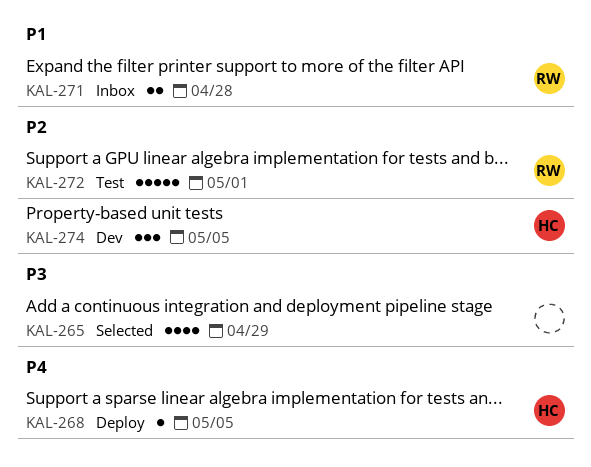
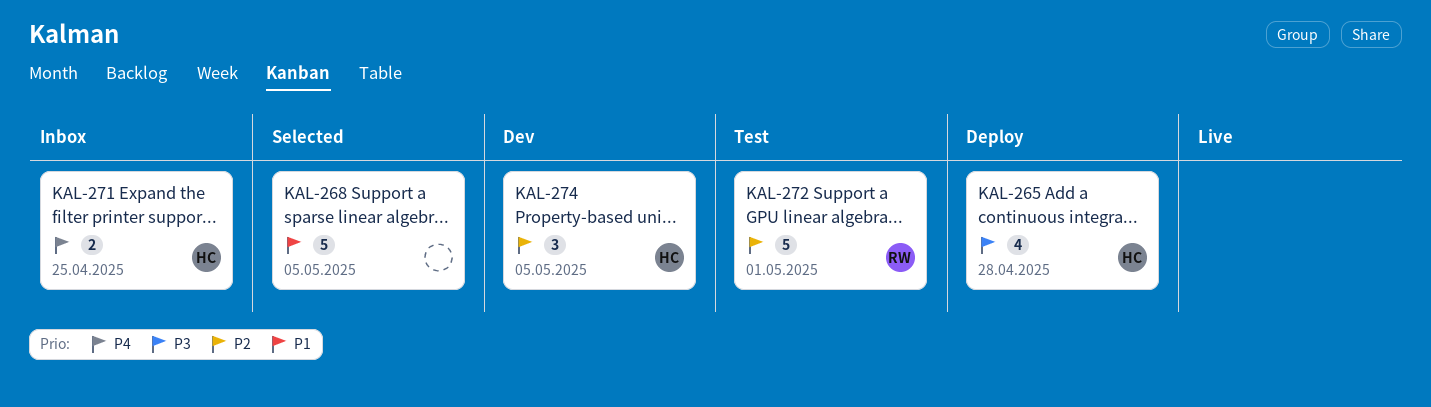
KAL-265, status: Selected -> Deploy
KAL-265, owner: none -> HC
KAL-265, due: Apr 29 -> Apr 28
KAL-268, status: Deploy -> Selected
KAL-268, owner: HC -> none
KAL-268, priority: P4 -> P1
KAL-268, estimate: 1 -> 5
KAL-271, owner: RW -> HC
KAL-271, priority: P1 -> P4
KAL-271, due: Apr 28 -> Apr 25

